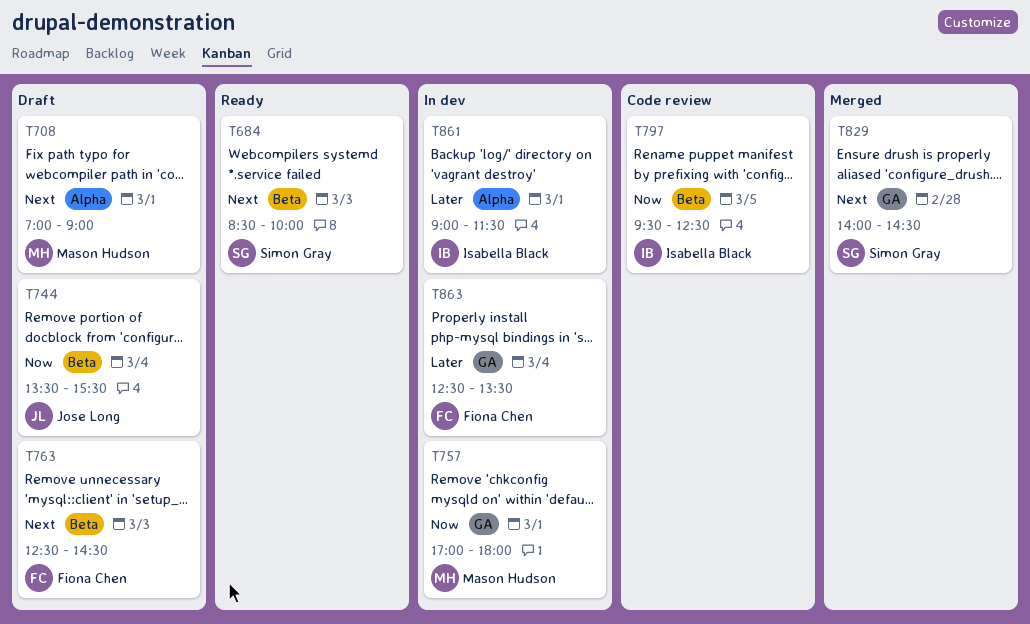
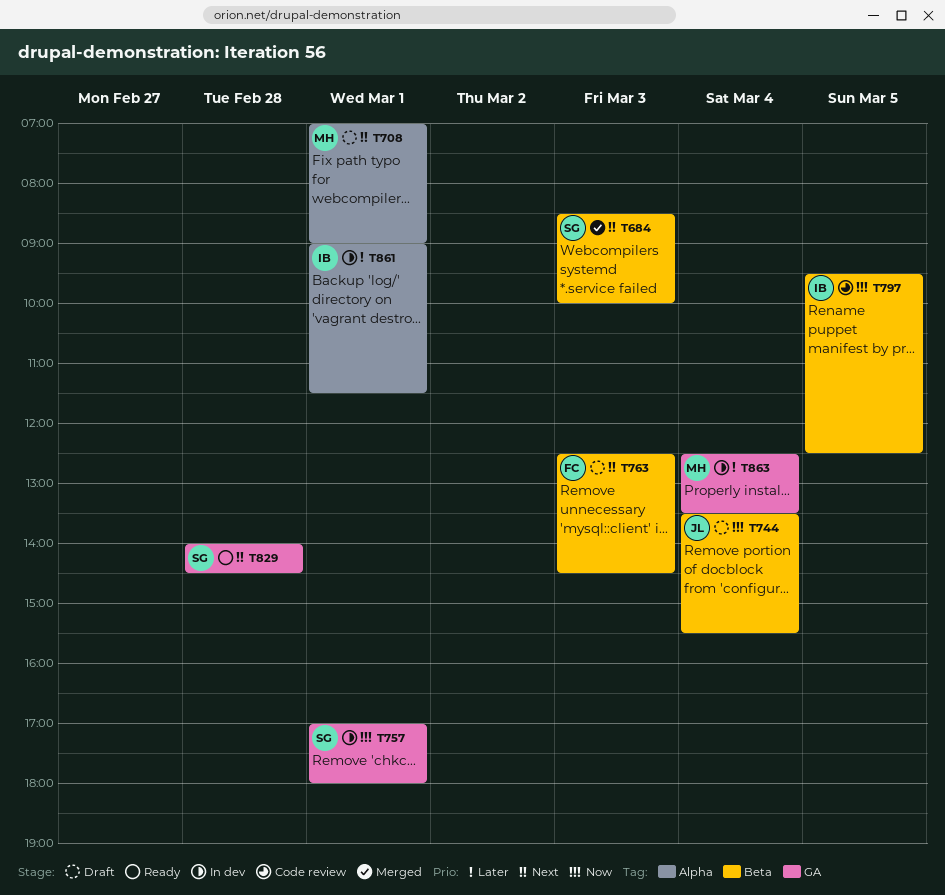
T684, status: Ready -> Merged
T757, owner: Mason Hudson -> Simon Gray
T829, status: Merged -> Ready
T863, owner: Fiona Chen -> Mason Hudson

